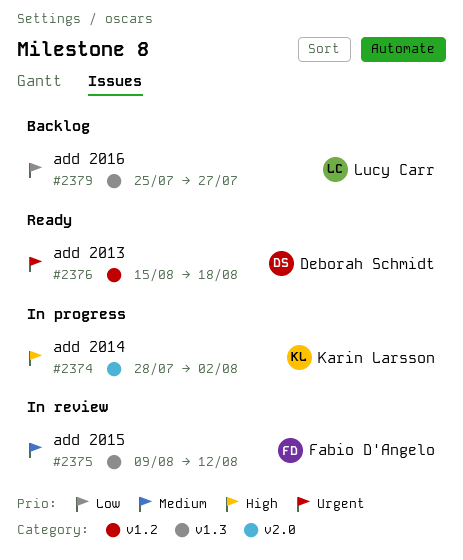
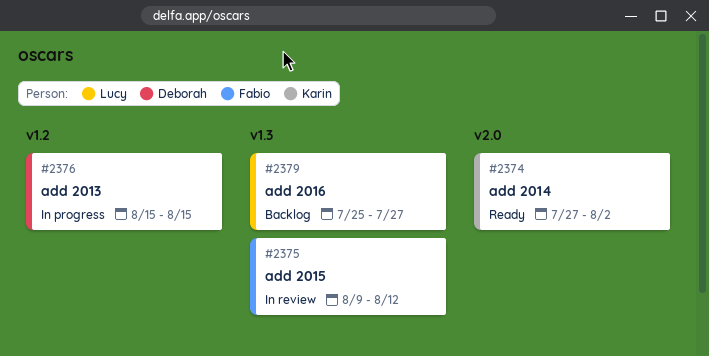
#2374, status: In progress -> Ready
#2374, start: Jul 28 -> Jul 27
#2376, status: Ready -> In progress
#2376, due: Aug 18 -> Aug 15

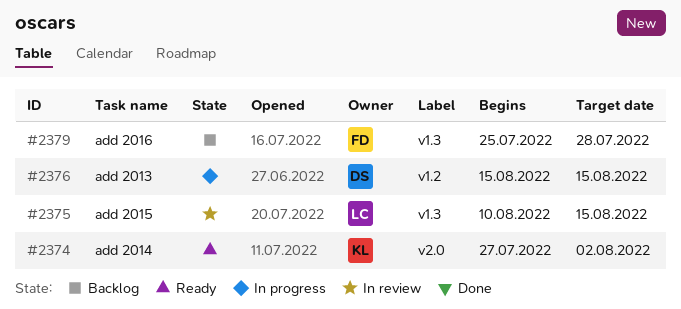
#2375, owner: Fabio -> Lucy
#2375, start: Aug 9 -> Aug 10
#2375, due: Aug 12 -> Aug 15
#2379, owner: Lucy -> Fabio
#2379, due: Jul 27 -> Jul 28

